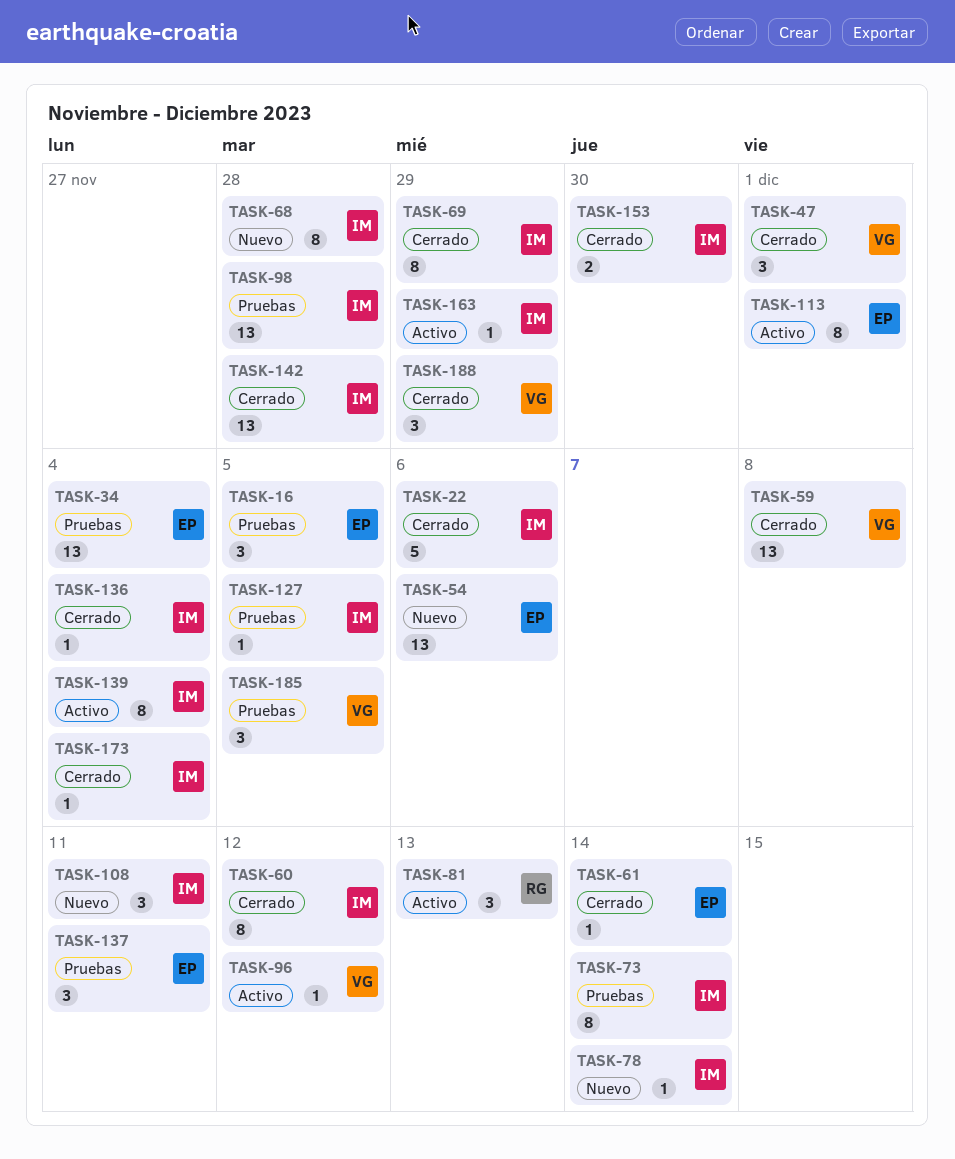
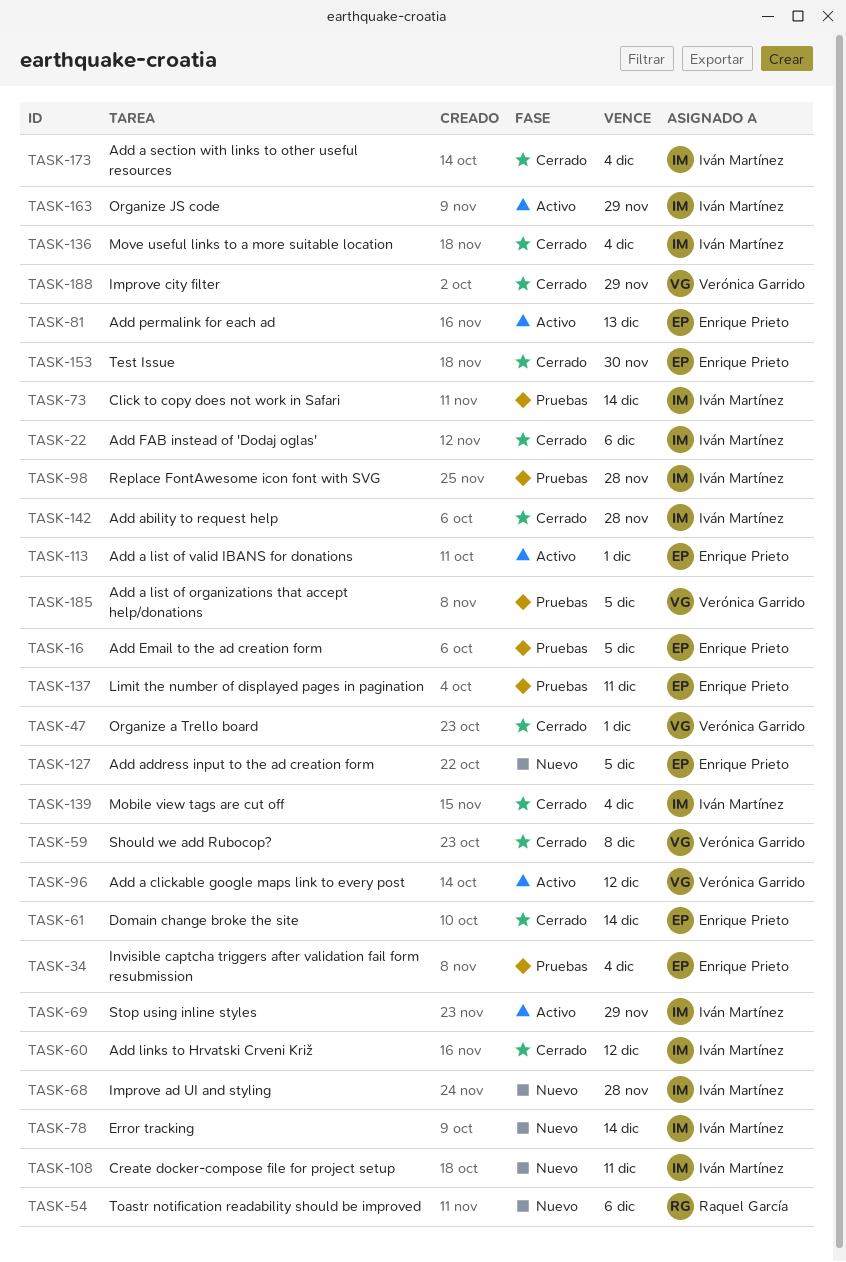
TASK-54, owner: Enrique Prieto -> Raquel García
TASK-69, status: Cerrado -> Activo
TASK-81, owner: Raquel García -> Enrique Prieto
TASK-127, status: Pruebas -> Nuevo
TASK-127, owner: Iván Martínez -> Enrique Prieto
TASK-139, status: Activo -> Cerrado
TASK-153, owner: Iván Martínez -> Enrique Prieto

